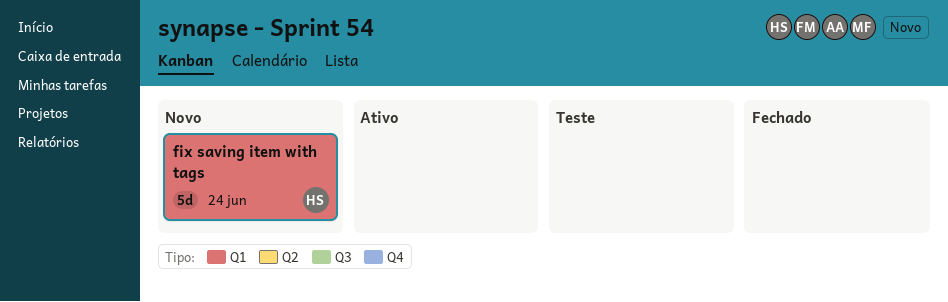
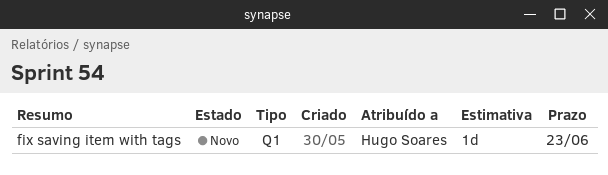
fix saving item with tags, estimate: 5d -> 1d
fix saving item with tags, due: Jun 24 -> Jun 23

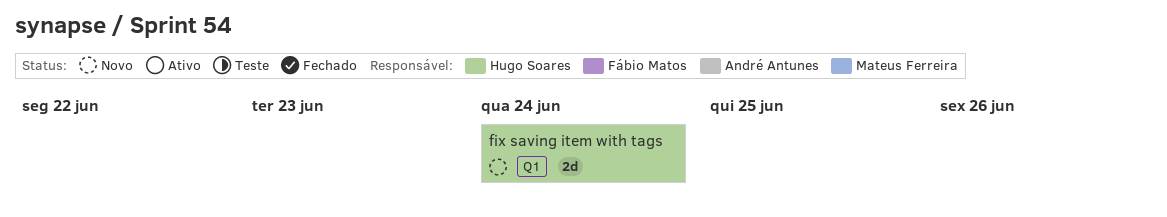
fix saving item with tags, estimate: 1d -> 2d
fix saving item with tags, due: Jun 23 -> Jun 24

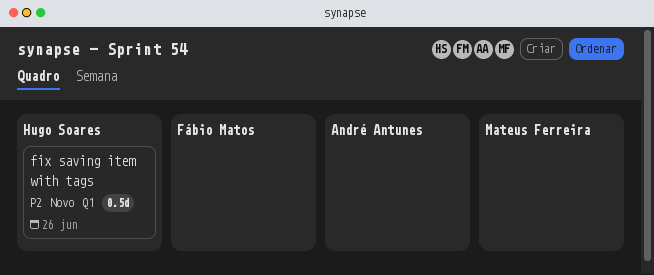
fix saving item with tags, estimate: 2d -> 0.5d
fix saving item with tags, due: Jun 24 -> Jun 26

